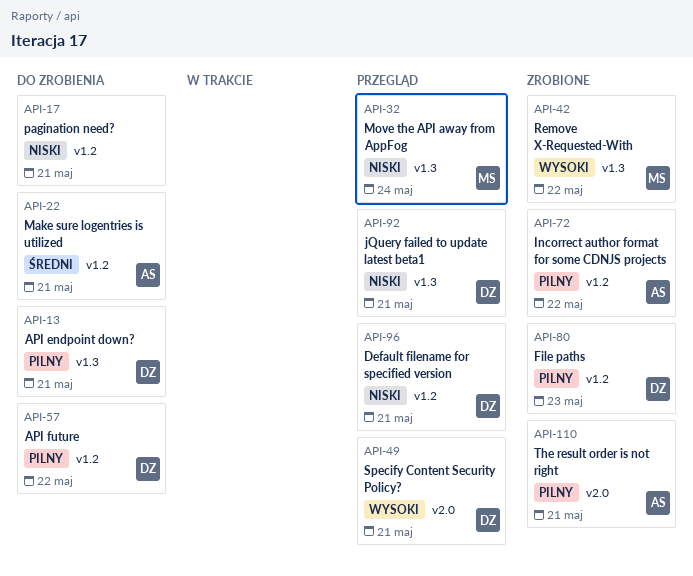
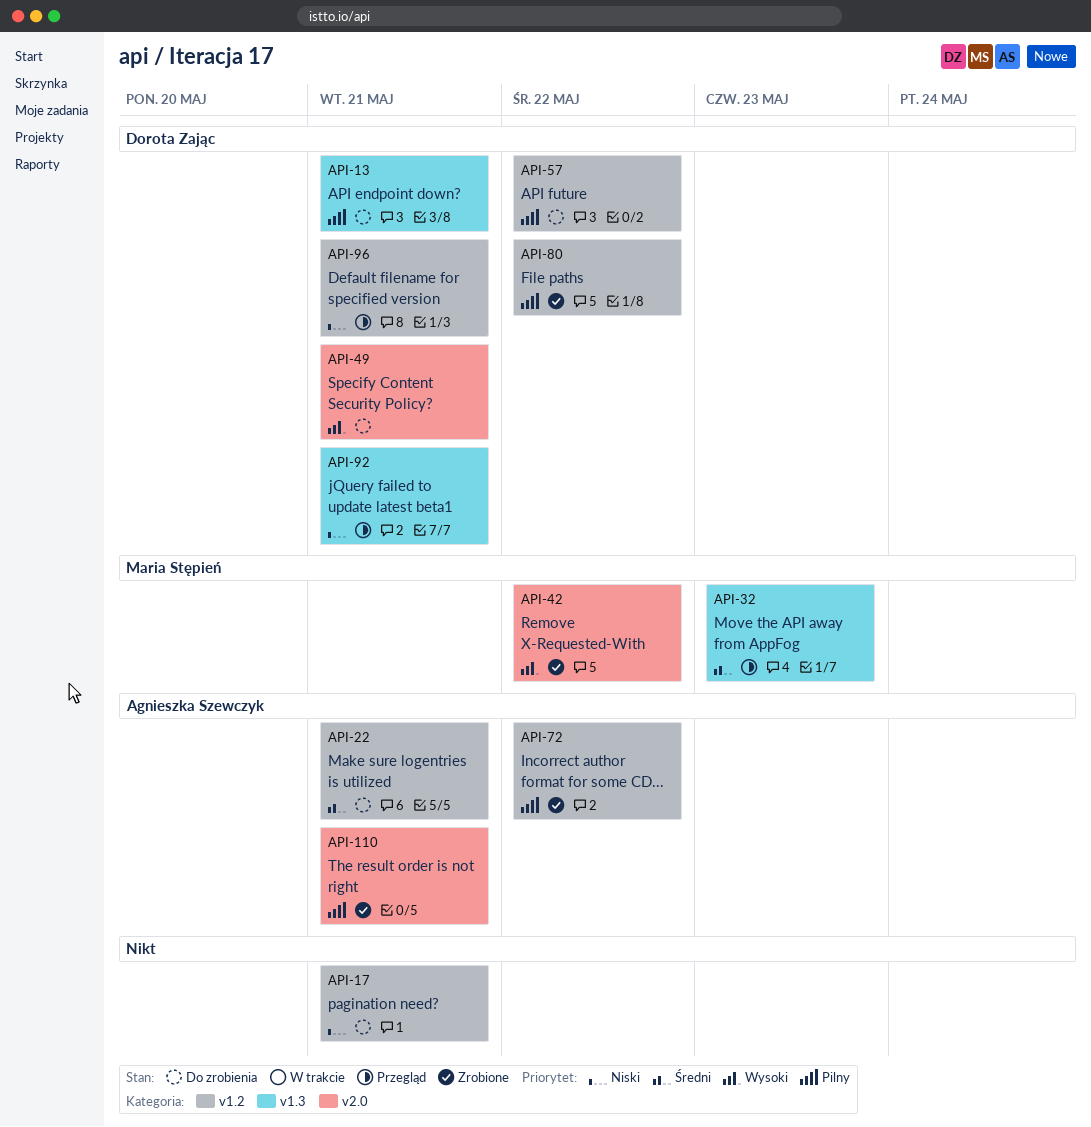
API-32, priority: Niski -> Średni
API-32, due: May 24 -> May 23
API-42, label: v1.3 -> v2.0
API-49, status: Przegląd -> Do zrobienia
API-80, due: May 23 -> May 22

